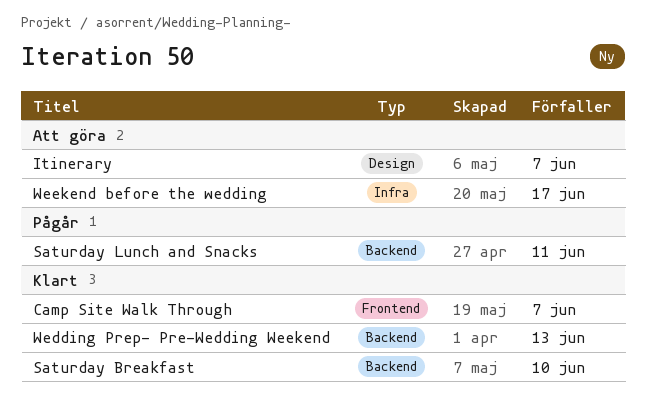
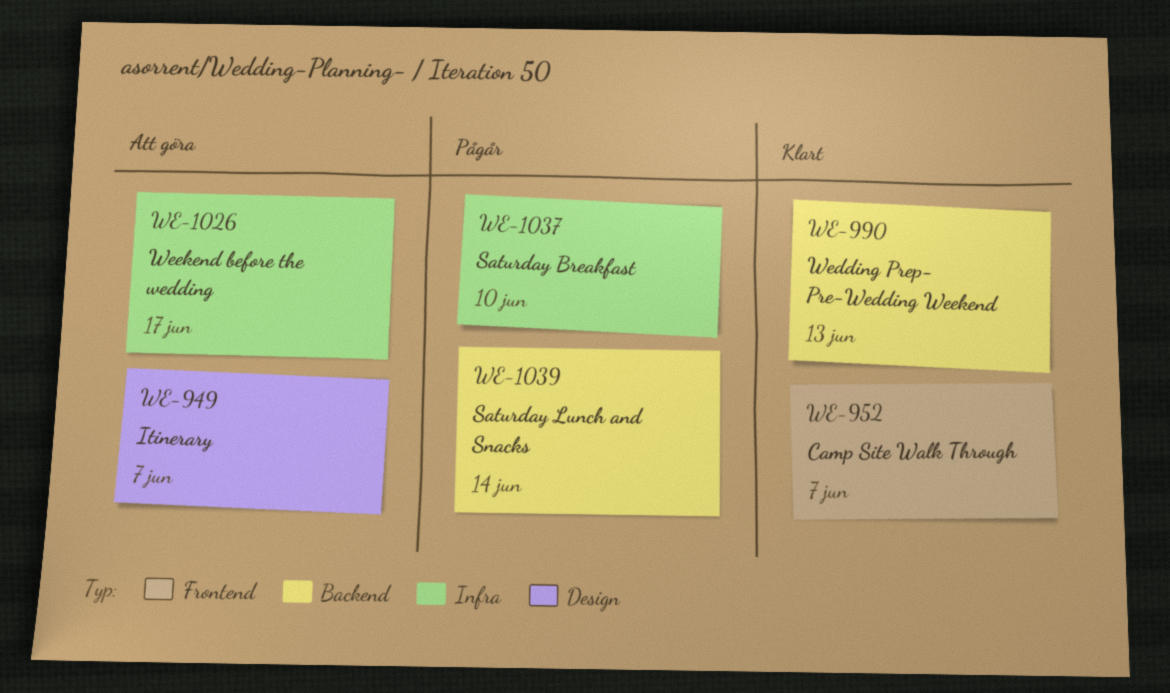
Saturday Breakfast, status: Klart -> Pågår
Saturday Breakfast, label: Backend -> Infra
Saturday Lunch and Snacks, due: Jun 11 -> Jun 14

